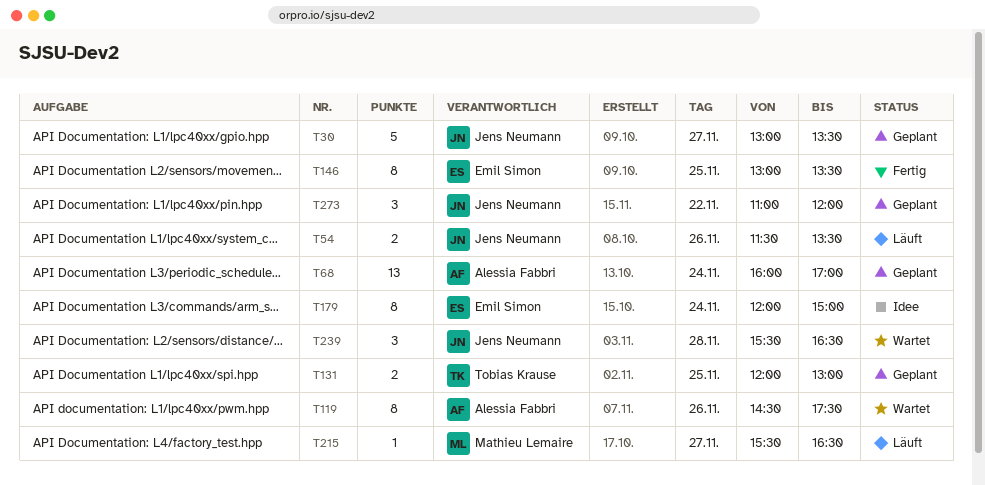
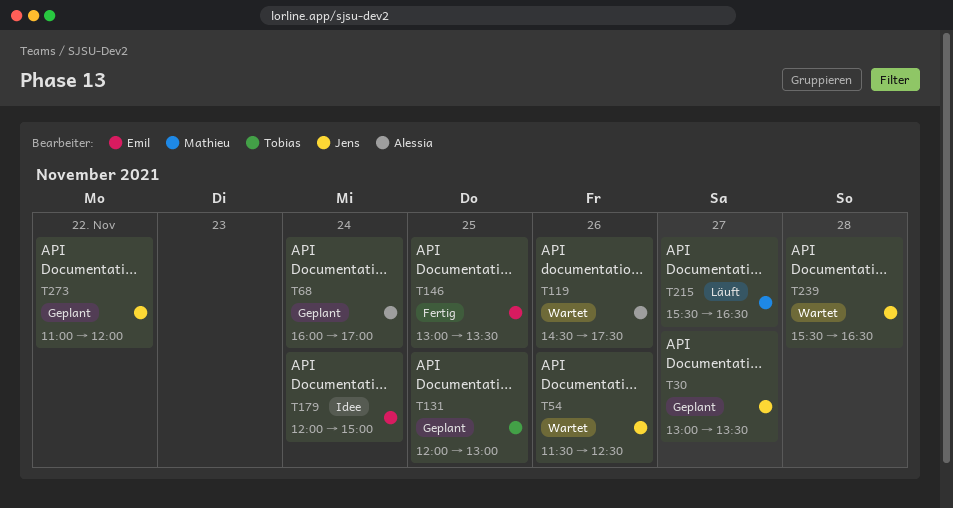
T54, status: Läuft -> Wartet
T54, ends: 13:30 -> 12:30

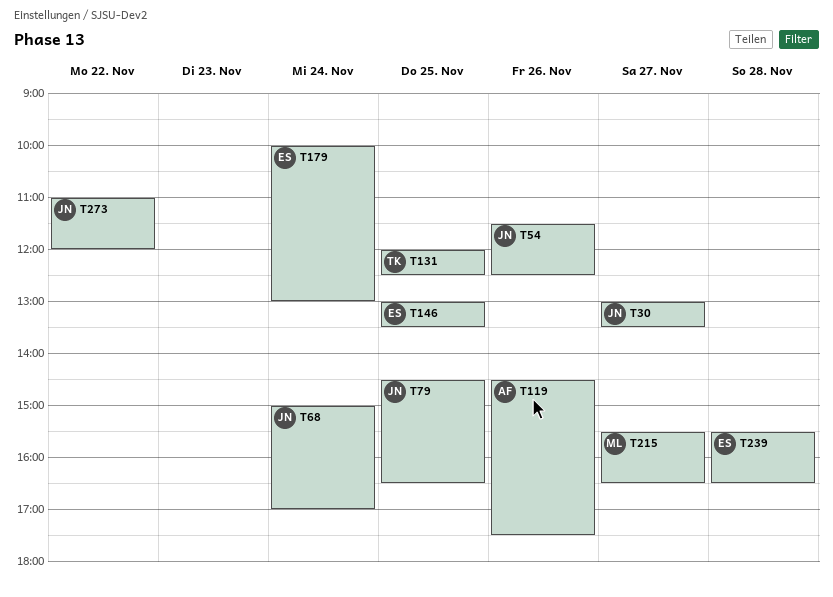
T68, owner: Alessia -> Jens
T68, begins: 16:00 -> 15:00
T79: none -> present
T131, ends: 13:00 -> 12:30
T179, begins: 12:00 -> 10:00
T179, ends: 15:00 -> 13:00
T239, owner: Jens -> Emil

